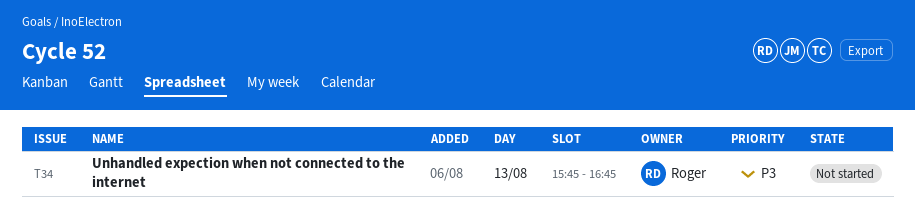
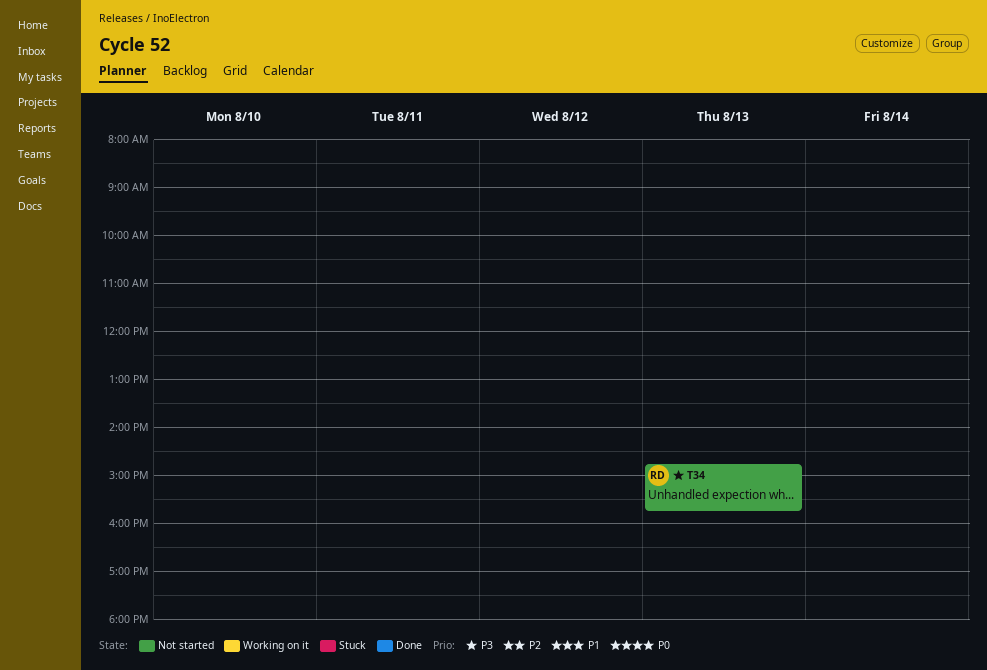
T34, begins: 15:45 -> 14:45
T34, ends: 16:45 -> 15:45

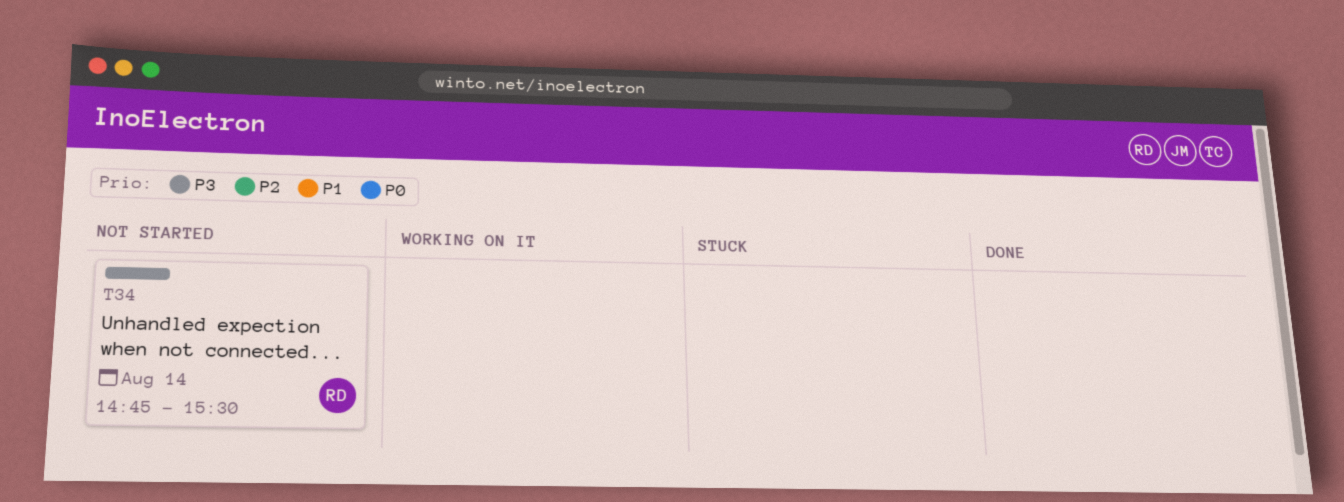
T34, day: Aug 13 -> Aug 14
T34, ends: 15:45 -> 15:30

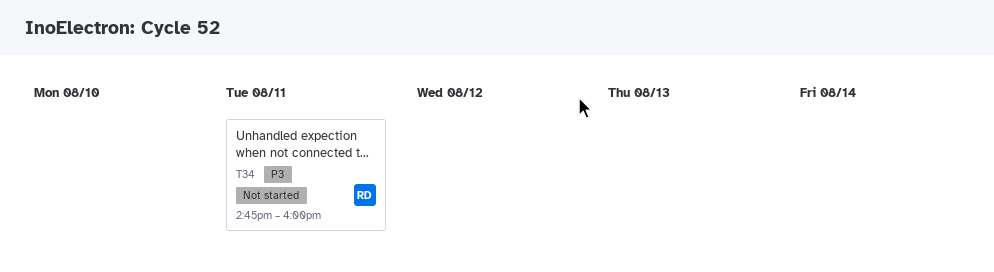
T34, day: Aug 14 -> Aug 11
T34, ends: 15:30 -> 16:00

